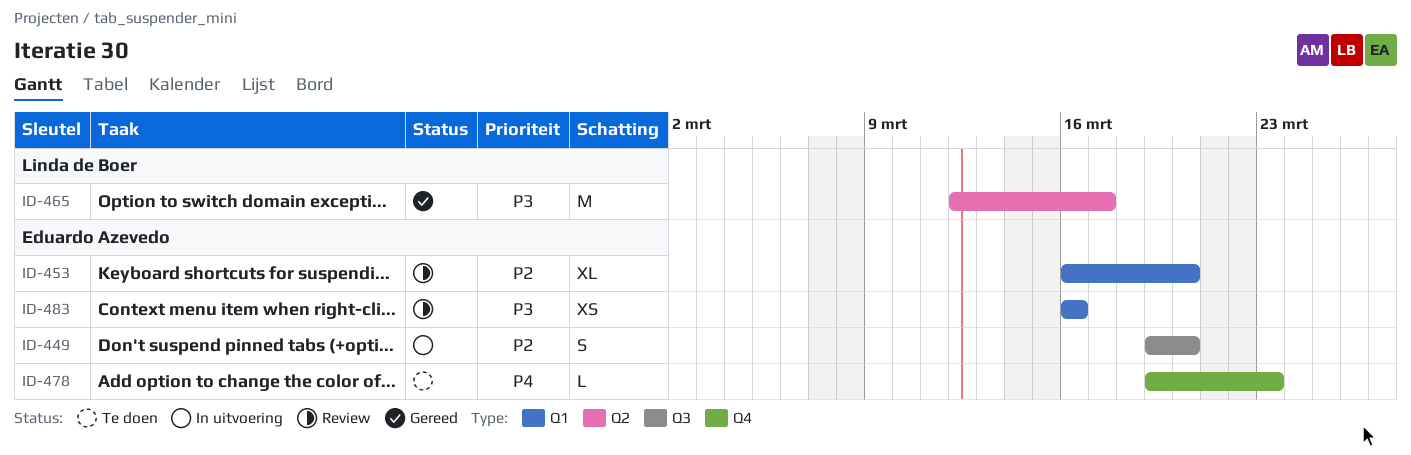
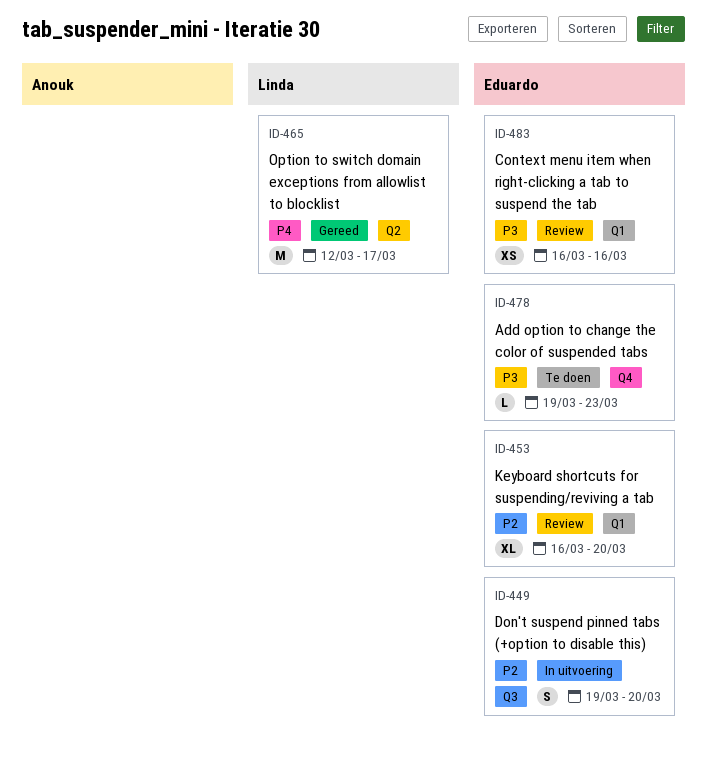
ID-465, priority: P3 -> P4
ID-478, priority: P4 -> P3

